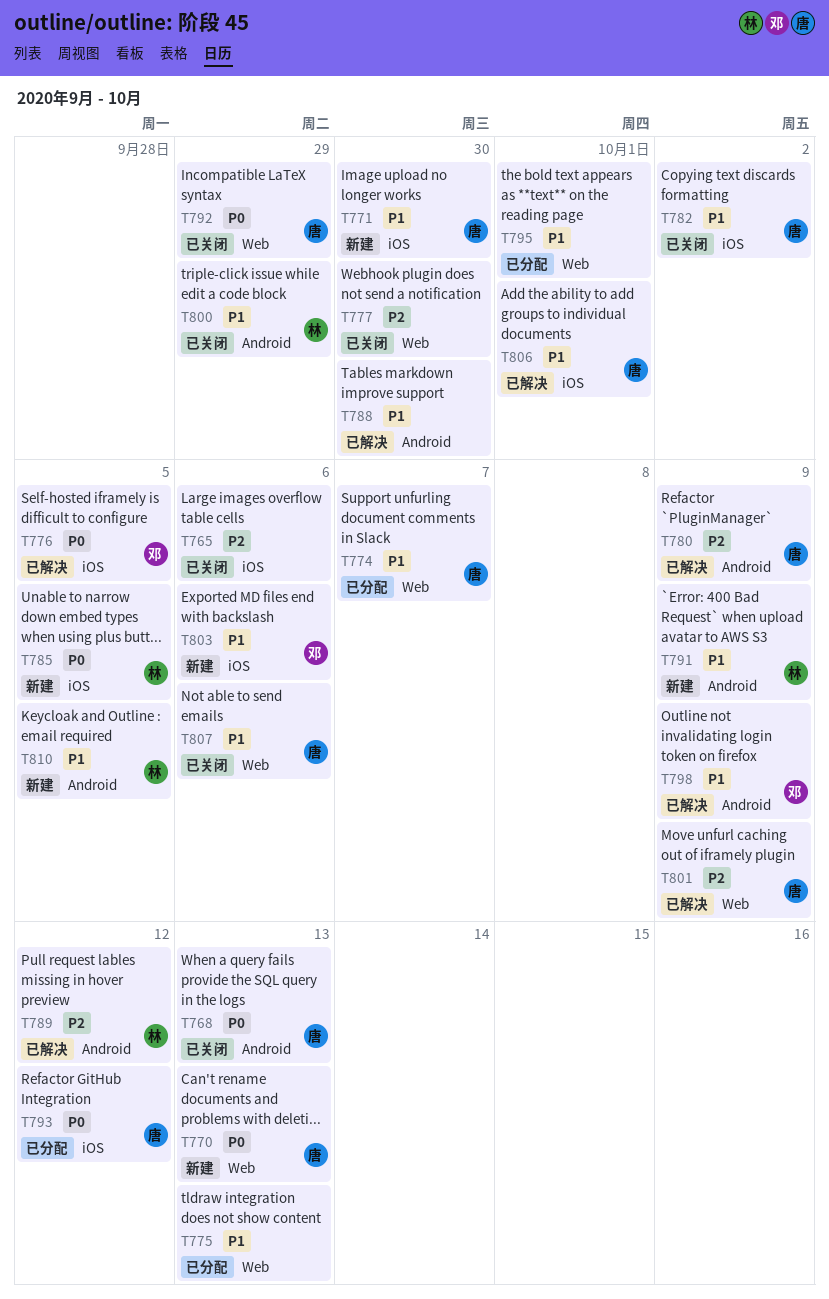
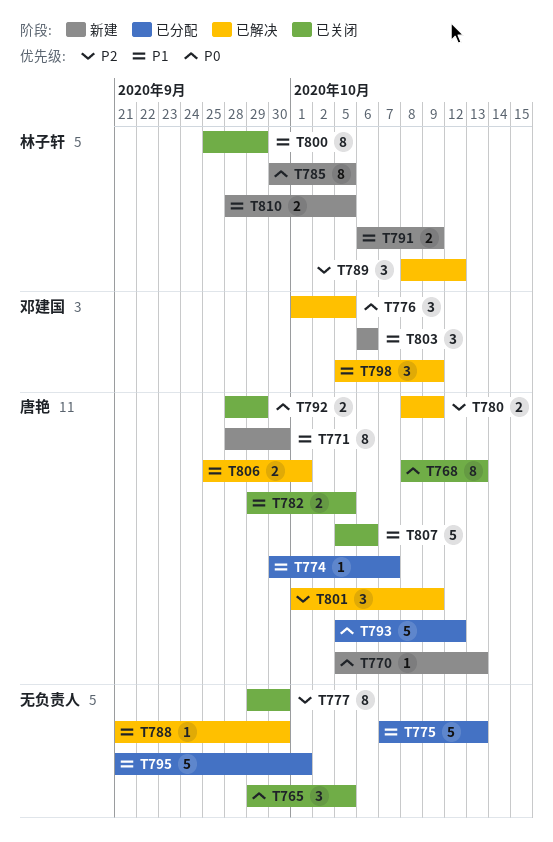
T765, priority: P2 -> P0
T765, due: Oct 6 -> Oct 5
T782, due: Oct 2 -> Oct 5

